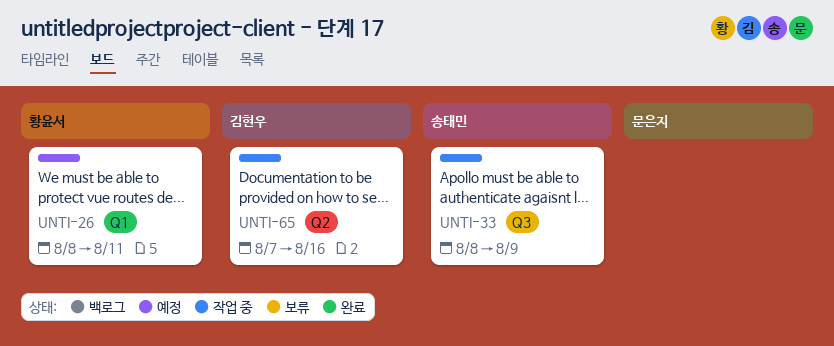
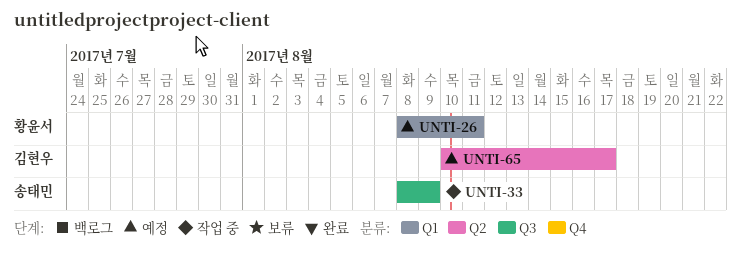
UNTI-65, status: 작업 중 -> 예정
UNTI-65, start: Aug 7 -> Aug 10
UNTI-65, due: Aug 16 -> Aug 17

